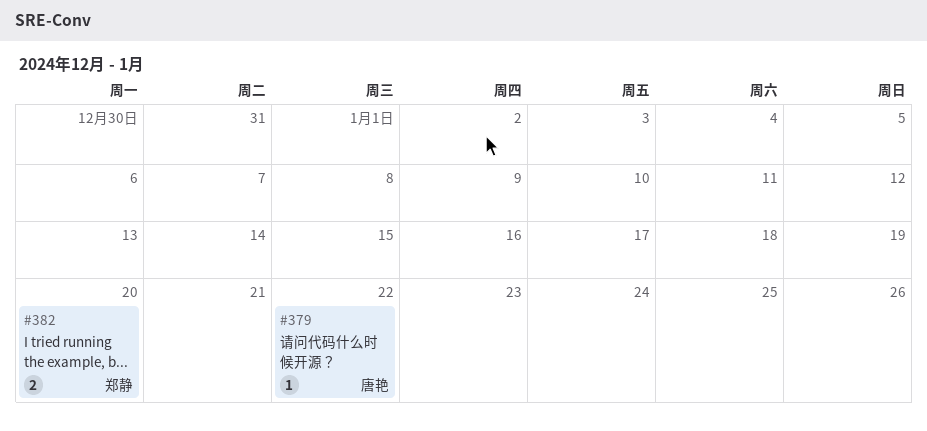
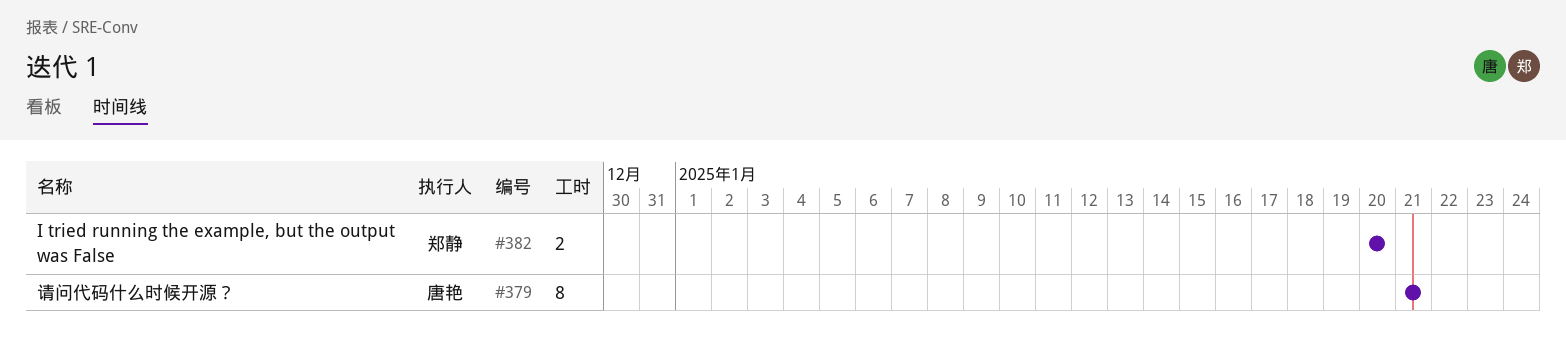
#379, estimate: 1 -> 8
#379, due: Jan 22 -> Jan 21

